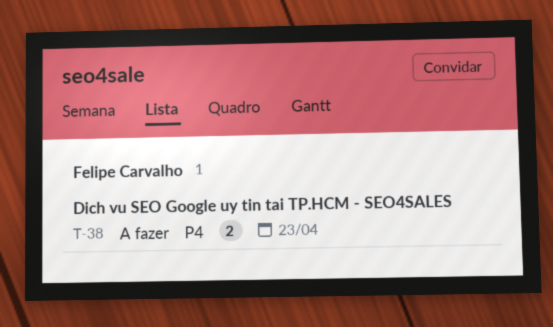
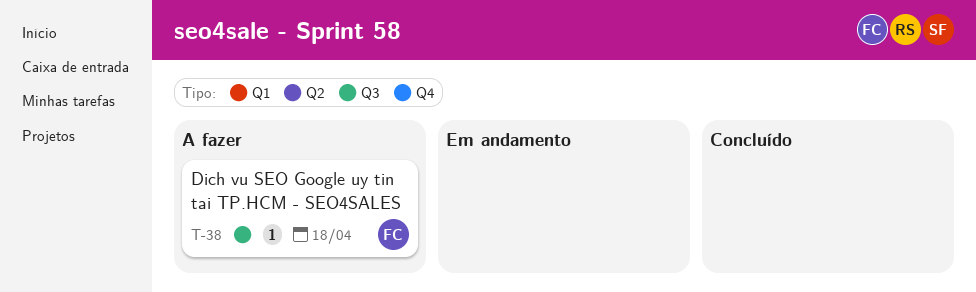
T-38, estimate: 2 -> 1
T-38, due: Apr 23 -> Apr 18

